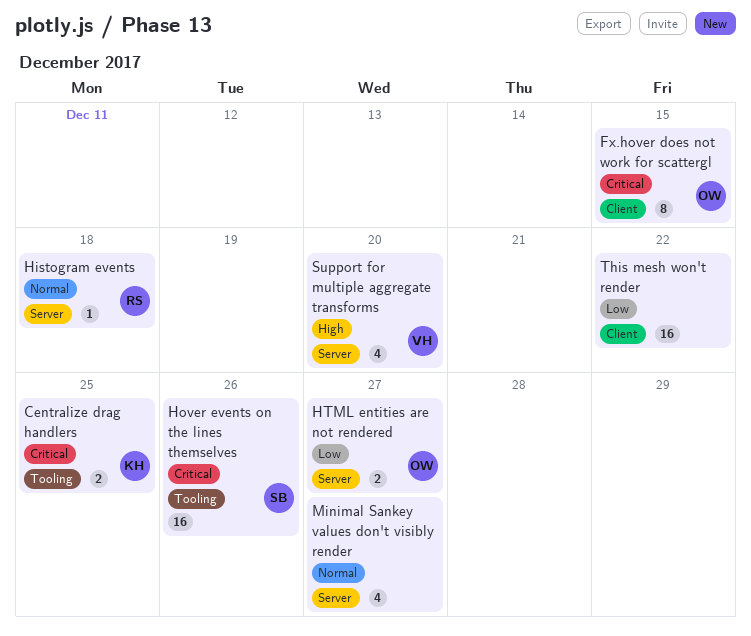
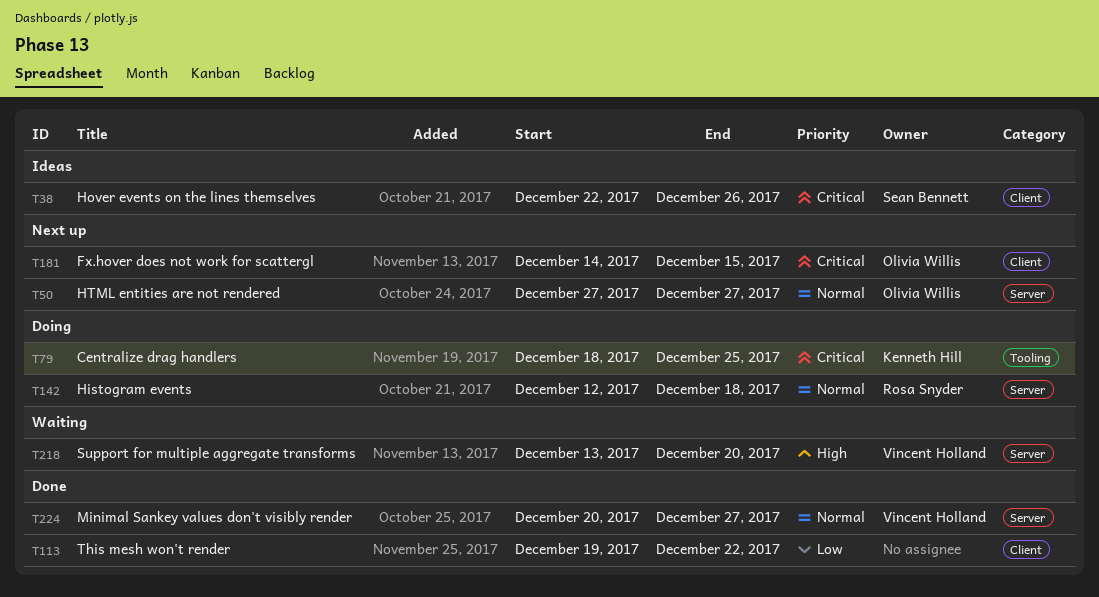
Hover events on the lines themselves, label: Tooling -> Client
HTML entities are not rendered, priority: Low -> Normal
Minimal Sankey values don't visibly render, owner: none -> Vincent Holland

